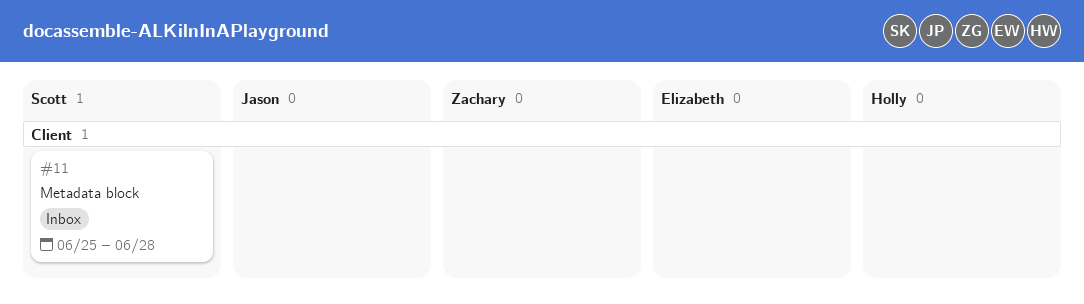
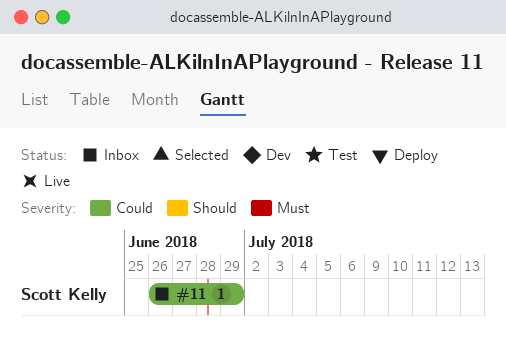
#11, start: Jun 25 -> Jun 26
#11, due: Jun 28 -> Jun 29

